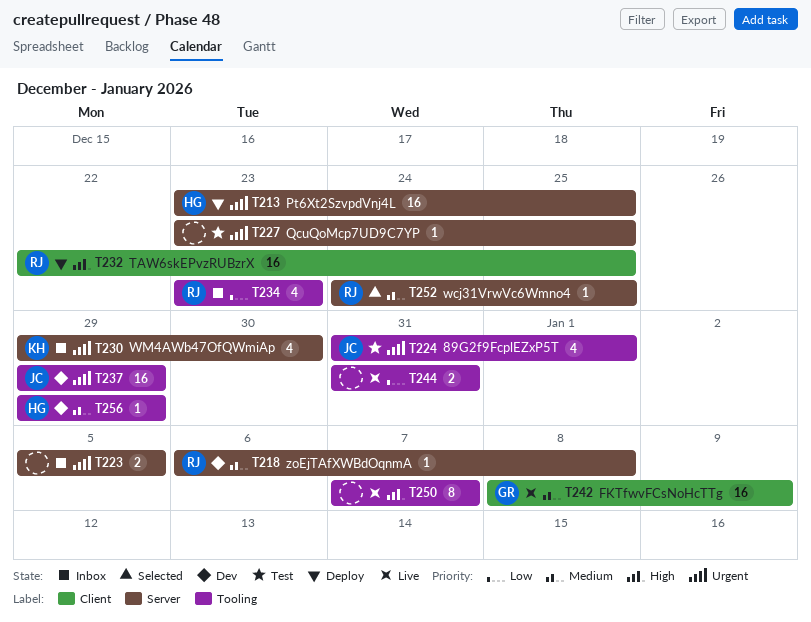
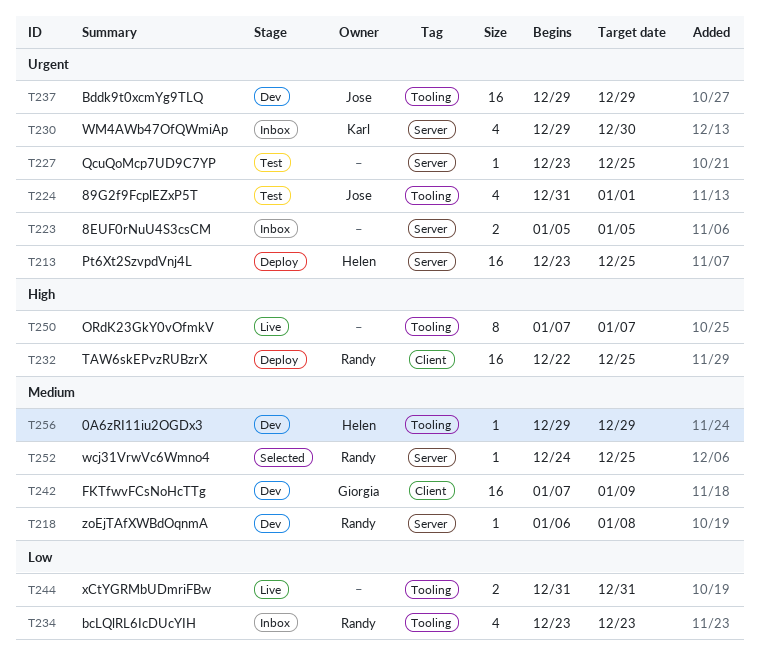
T242, status: Live -> Dev
T242, start: Jan 8 -> Jan 7

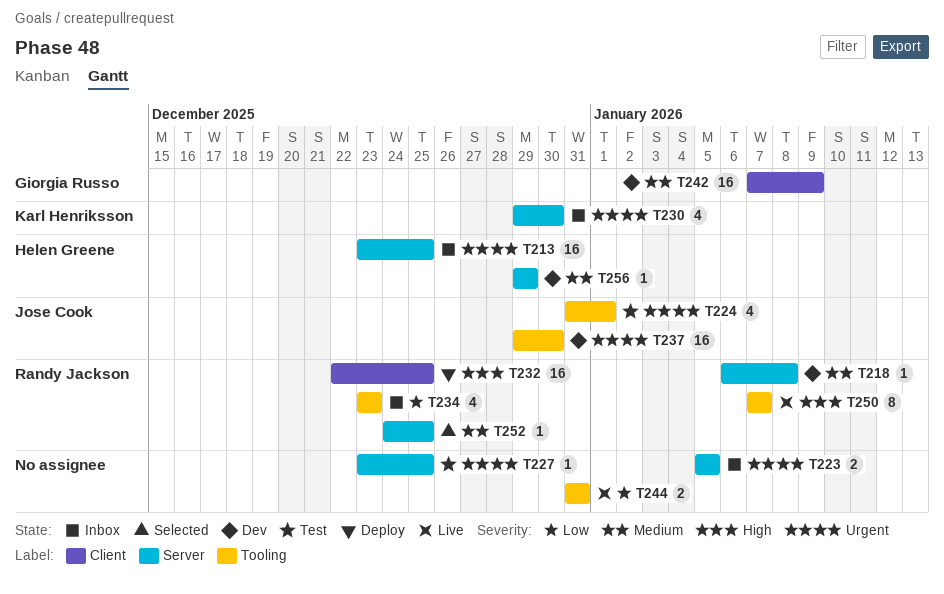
T213, status: Deploy -> Inbox
T237, due: Dec 29 -> Dec 30
T250, owner: none -> Randy Jackson
T256, label: Tooling -> Server

